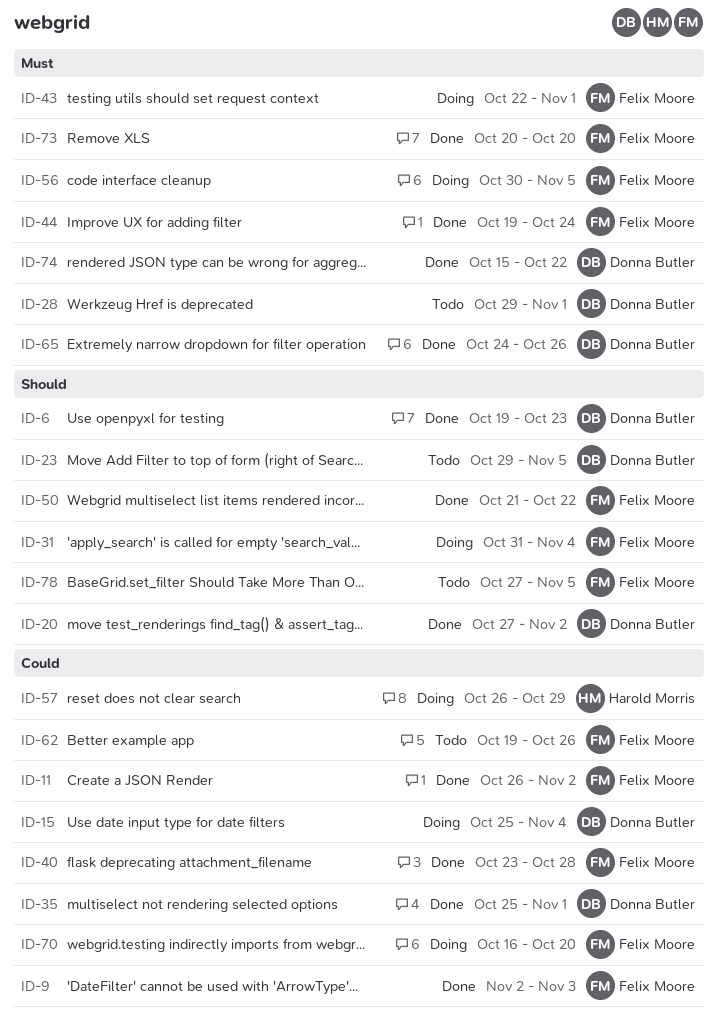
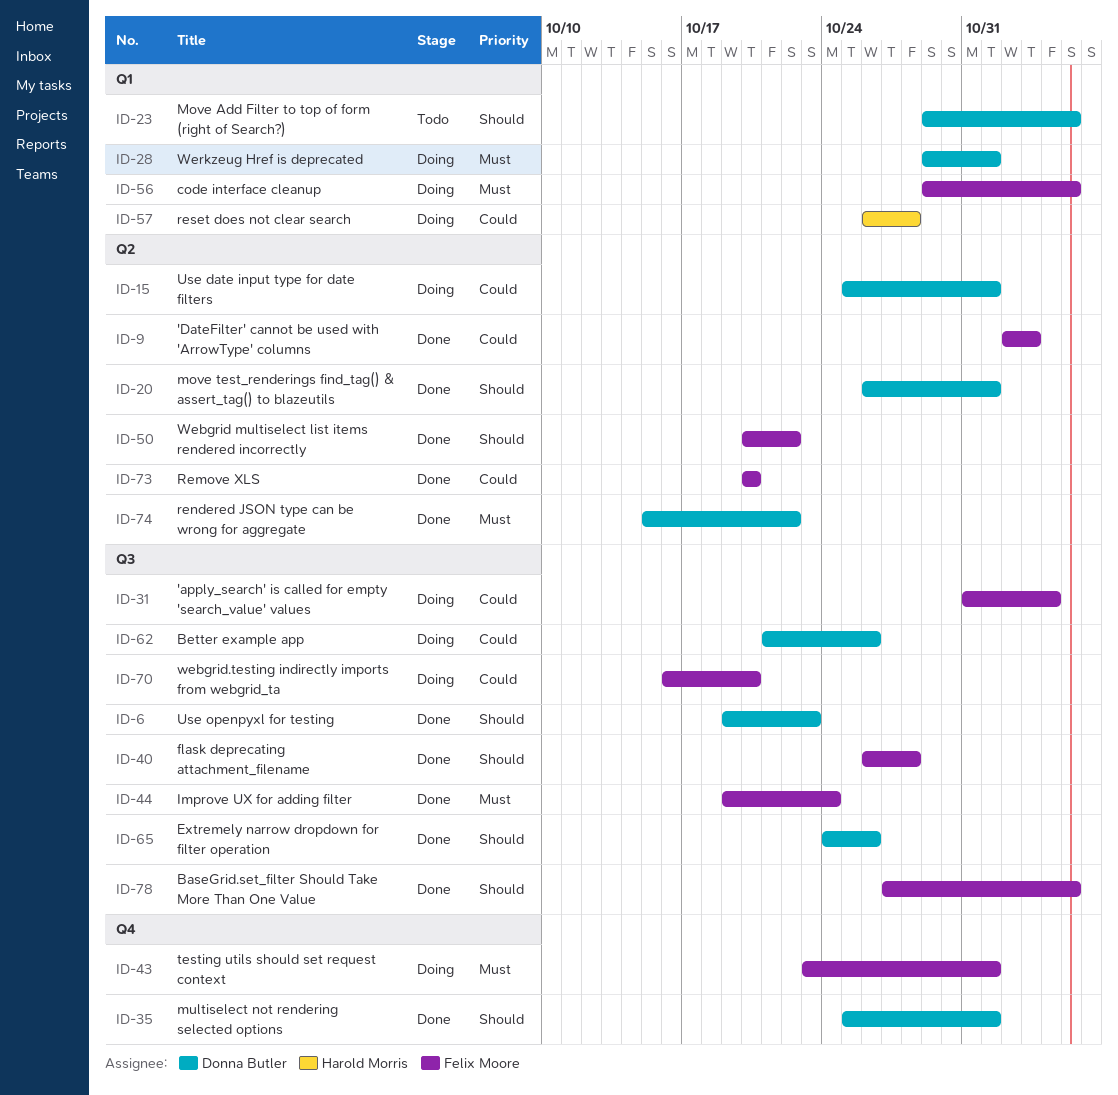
ID-11: present -> none
ID-15, due: Nov 4 -> Nov 1
ID-20, start: Oct 27 -> Oct 26
ID-20, due: Nov 2 -> Nov 1
ID-28, status: Todo -> Doing
ID-31, priority: Should -> Could
ID-35, priority: Could -> Should
ID-40, priority: Could -> Should
ID-40, start: Oct 23 -> Oct 26
ID-43, start: Oct 22 -> Oct 23
ID-50, start: Oct 21 -> Oct 20
ID-56, start: Oct 30 -> Oct 29
ID-57, due: Oct 29 -> Oct 28
ID-62, status: Todo -> Doing
ID-62, owner: Felix Moore -> Donna Butler
ID-62, start: Oct 19 -> Oct 21
ID-65, priority: Must -> Should
ID-73, priority: Must -> Could
ID-78, status: Todo -> Done

